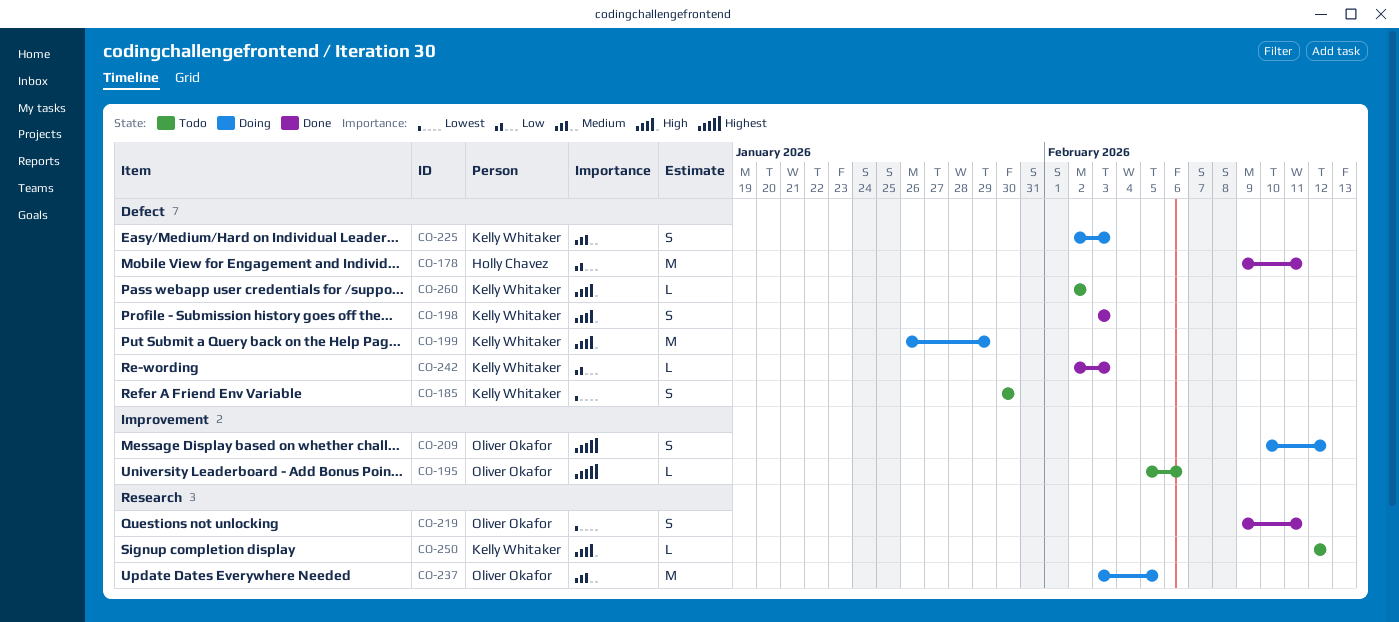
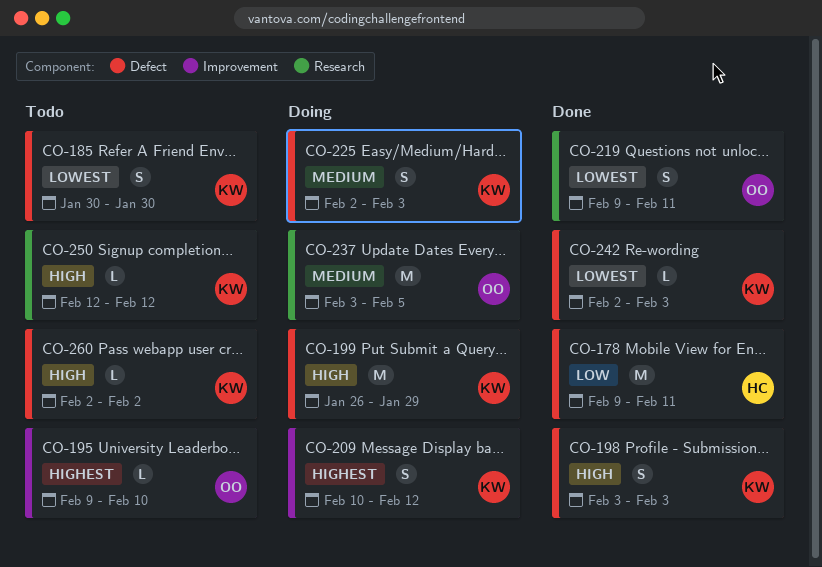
CO-195, start: Feb 5 -> Feb 9
CO-195, due: Feb 6 -> Feb 10
CO-209, owner: Oliver Okafor -> Kelly Whitaker
CO-242, priority: Low -> Lowest

